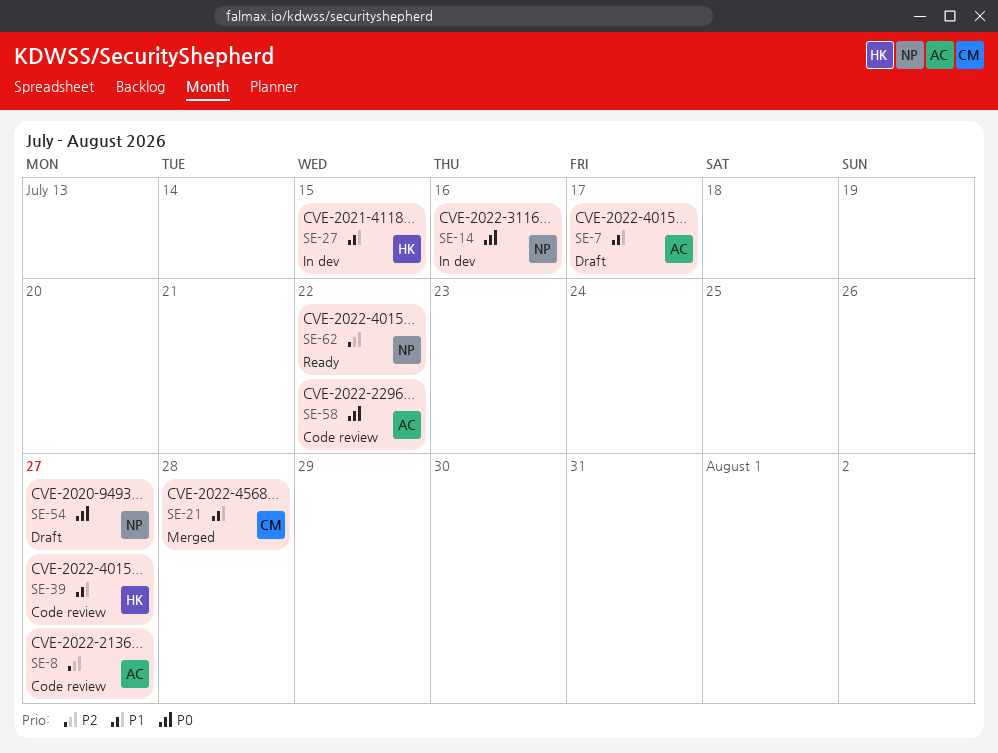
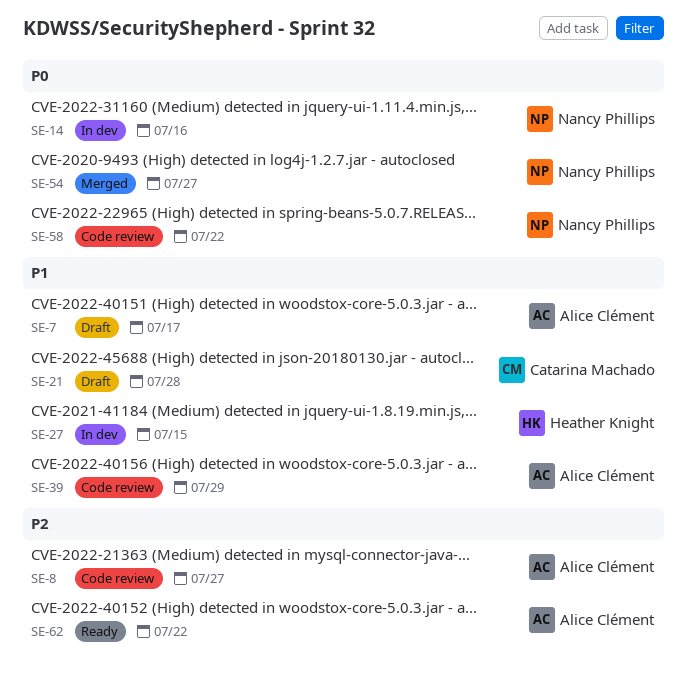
SE-21, status: Merged -> Draft
SE-39, owner: Heather Knight -> Alice Clément
SE-39, due: Jul 27 -> Jul 29
SE-54, status: Draft -> Merged
SE-58, owner: Alice Clément -> Nancy Phillips
SE-62, owner: Nancy Phillips -> Alice Clément

